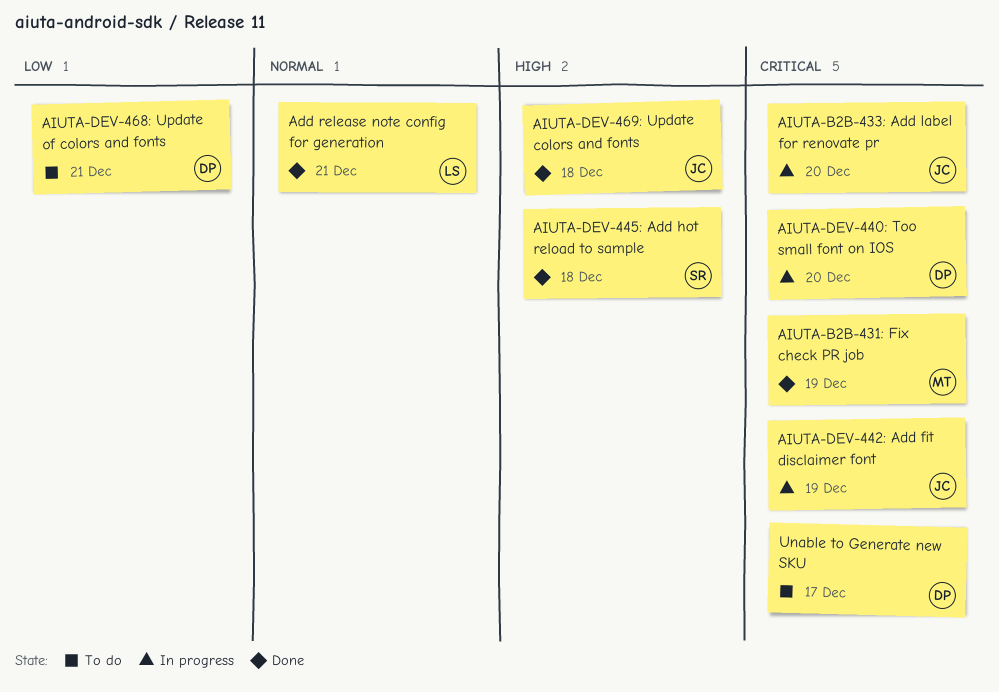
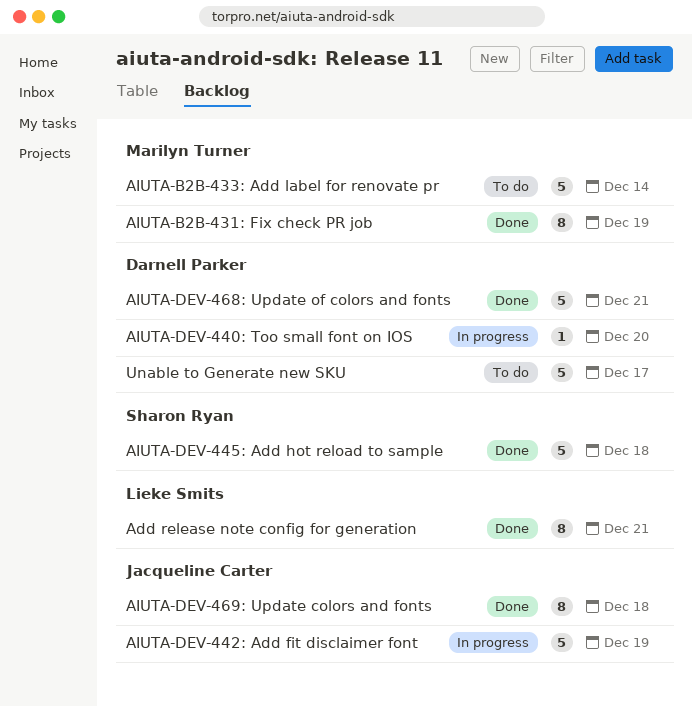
AIUTA-B2B-433: Add label for renovate pr, status: In progress -> To do
AIUTA-B2B-433: Add label for renovate pr, owner: Jacqueline Carter -> Marilyn Turner
AIUTA-B2B-433: Add label for renovate pr, due: Dec 20 -> Dec 14
AIUTA-DEV-468: Update of colors and fonts, status: To do -> Done

